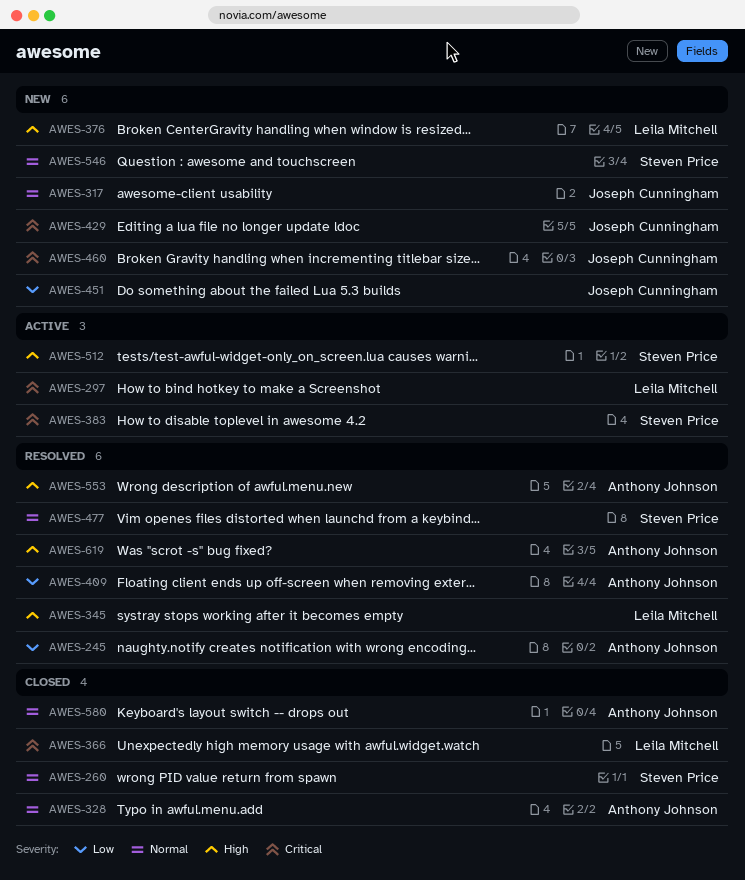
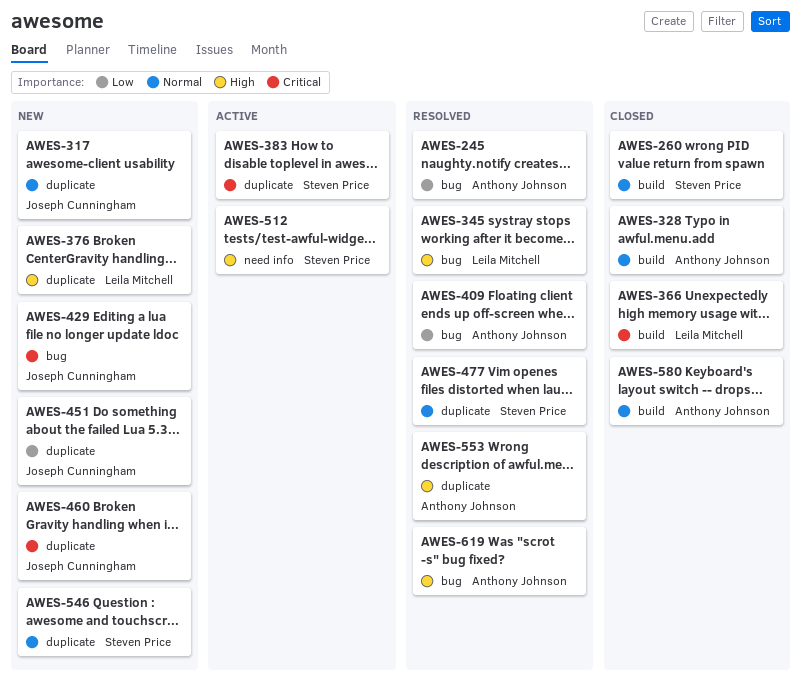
AWES-297: present -> none

